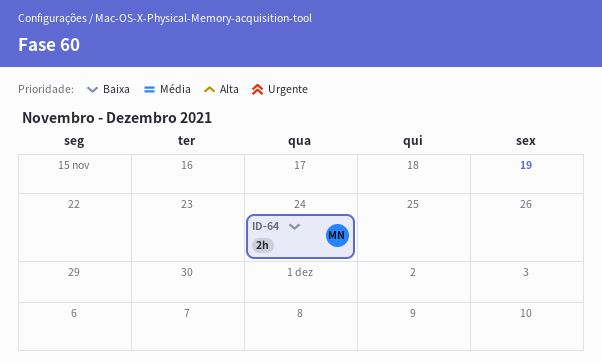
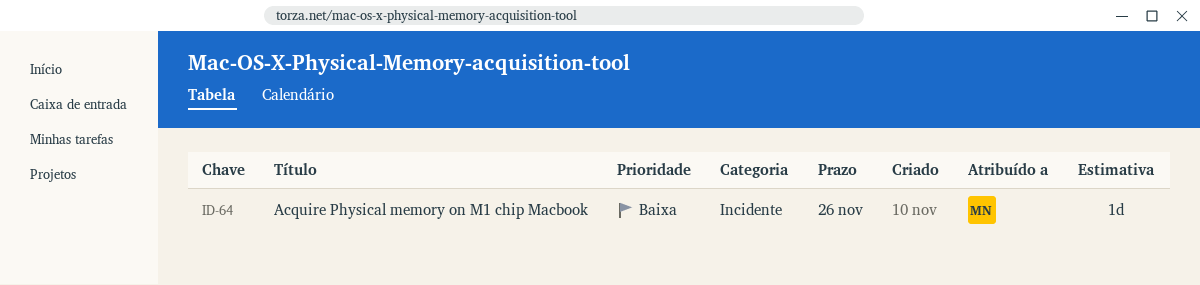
ID-64, estimate: 2h -> 1d
ID-64, due: Nov 24 -> Nov 26

